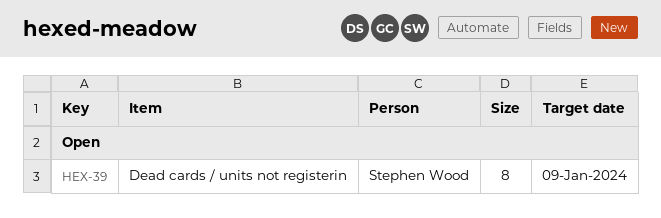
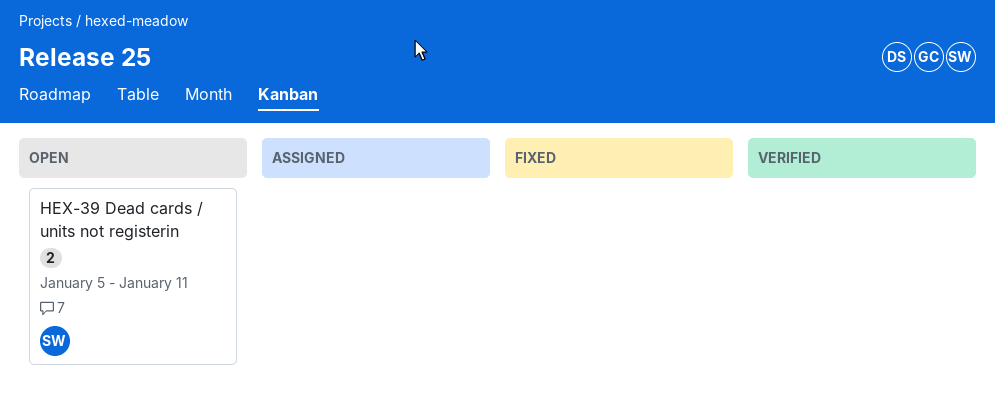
HEX-39, estimate: 8 -> 2
HEX-39, due: Jan 9 -> Jan 11

